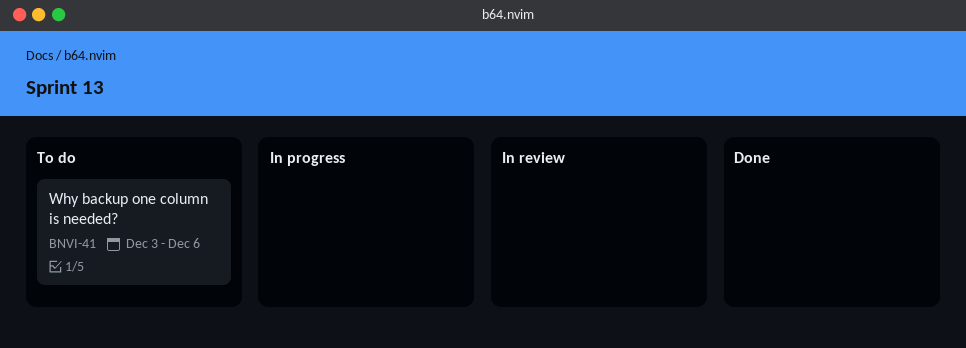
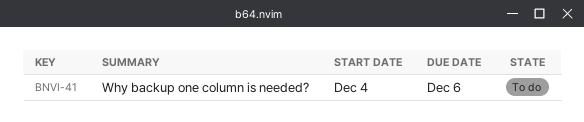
BNVI-41, start: Dec 3 -> Dec 4

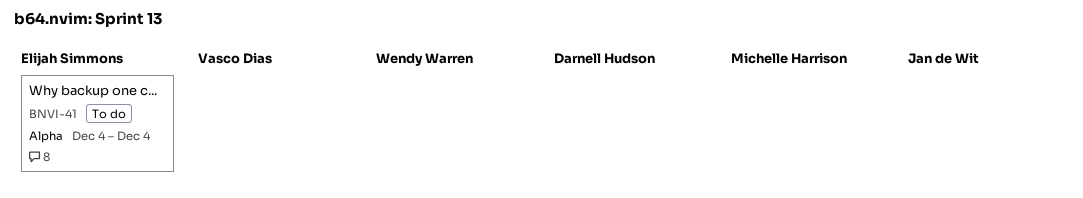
BNVI-41, due: Dec 6 -> Dec 4

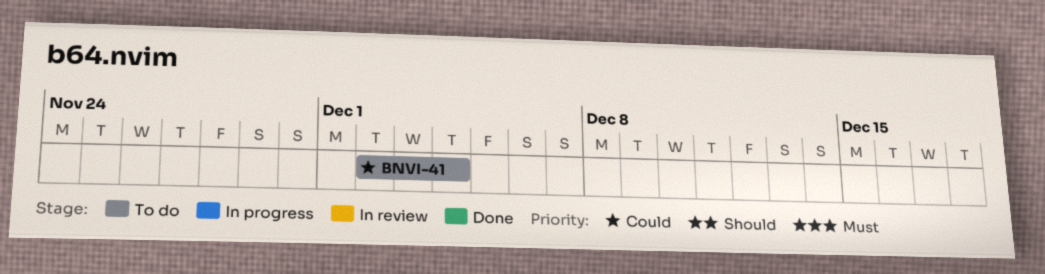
BNVI-41, start: Dec 4 -> Dec 2

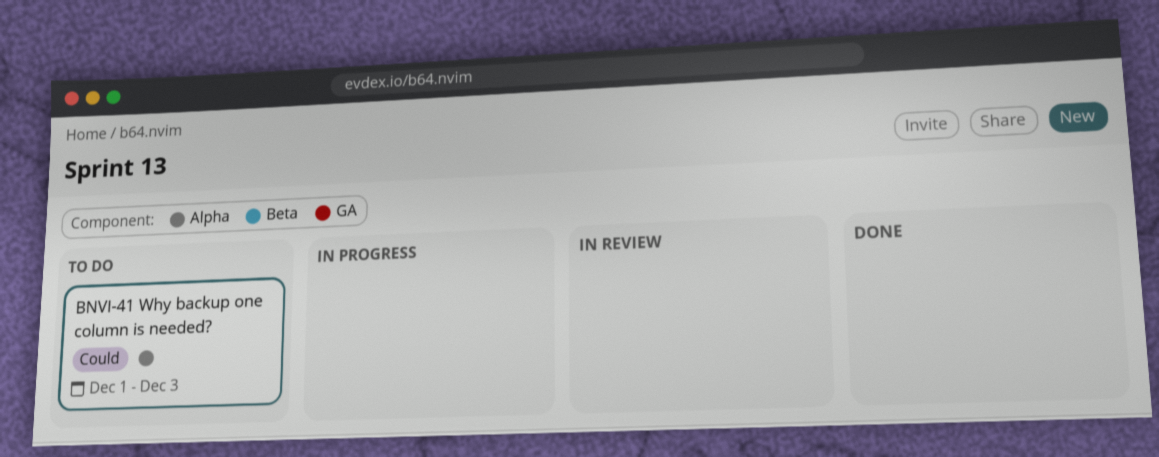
BNVI-41, start: Dec 2 -> Dec 1
BNVI-41, due: Dec 4 -> Dec 3

